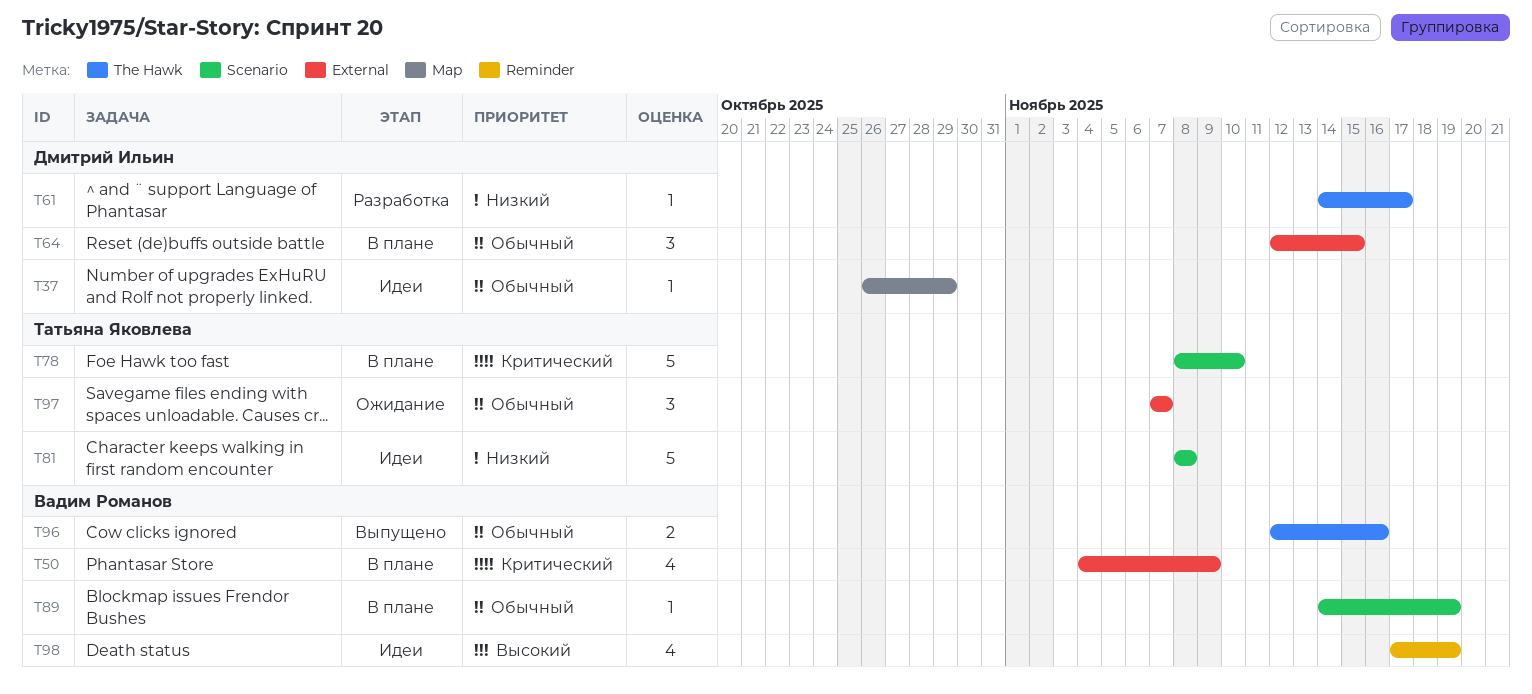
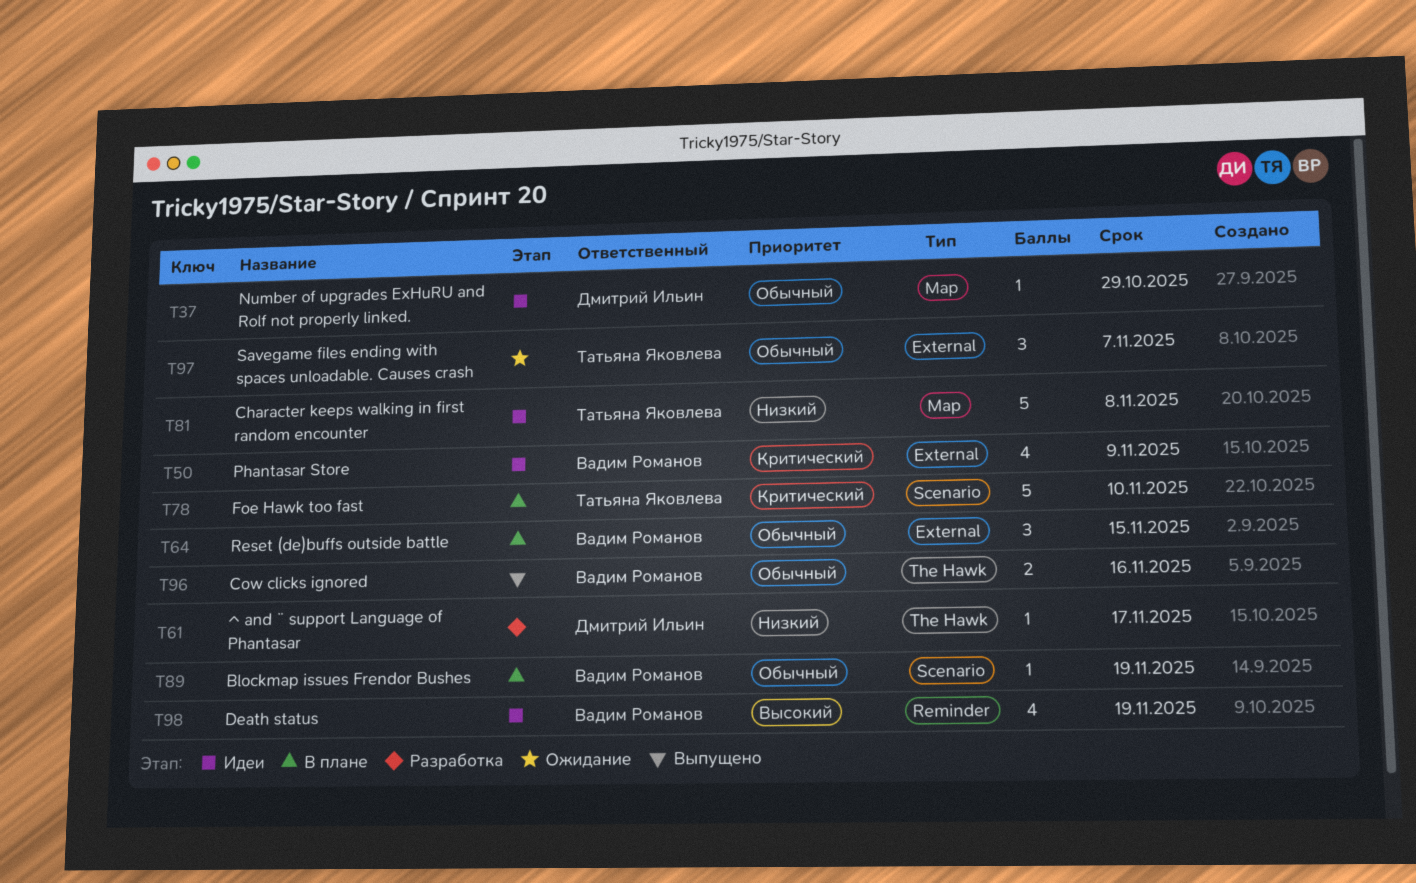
T50, status: В плане -> Идеи
T64, owner: Дмитрий Ильин -> Вадим Романов
T81, label: Scenario -> Map

